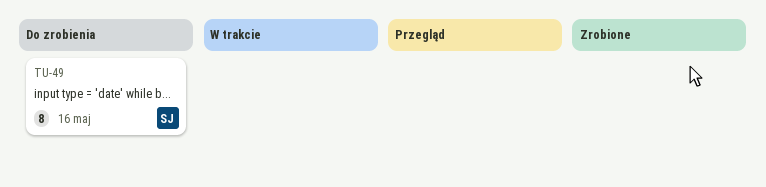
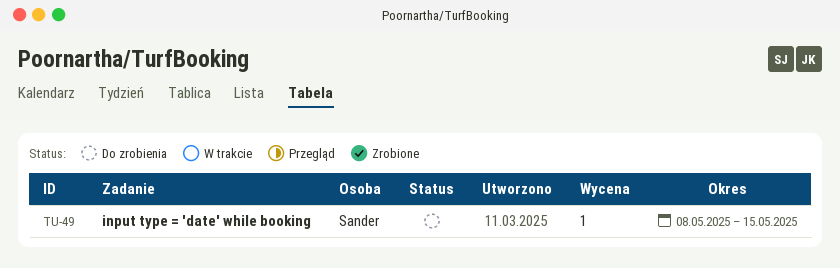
TU-49, estimate: 8 -> 1
TU-49, due: May 16 -> May 15

